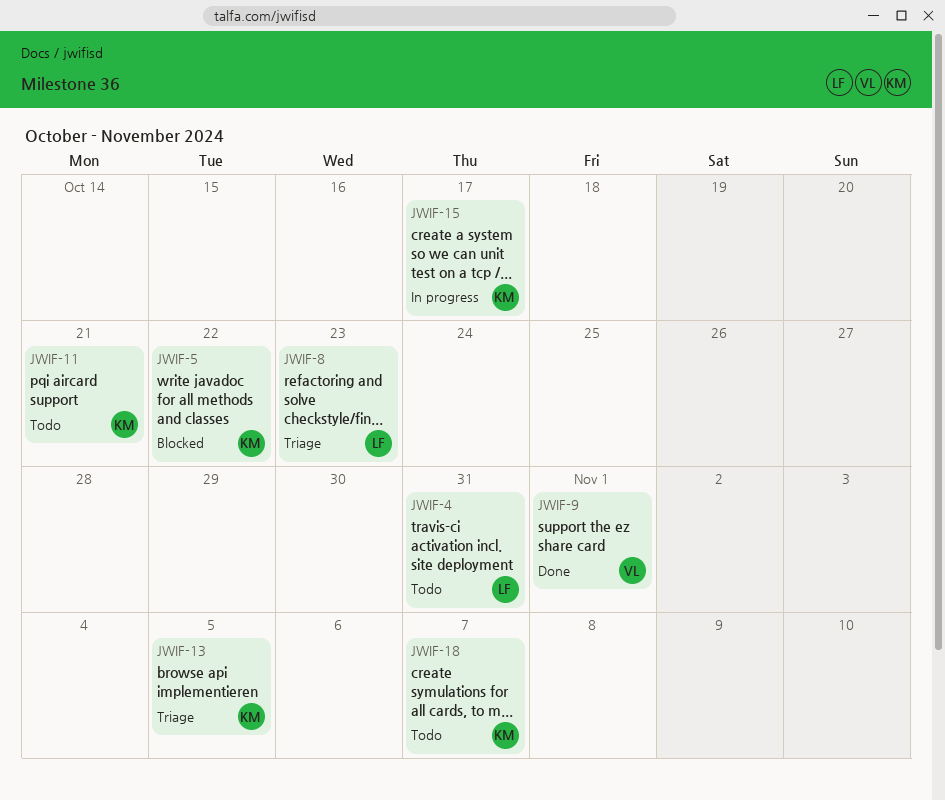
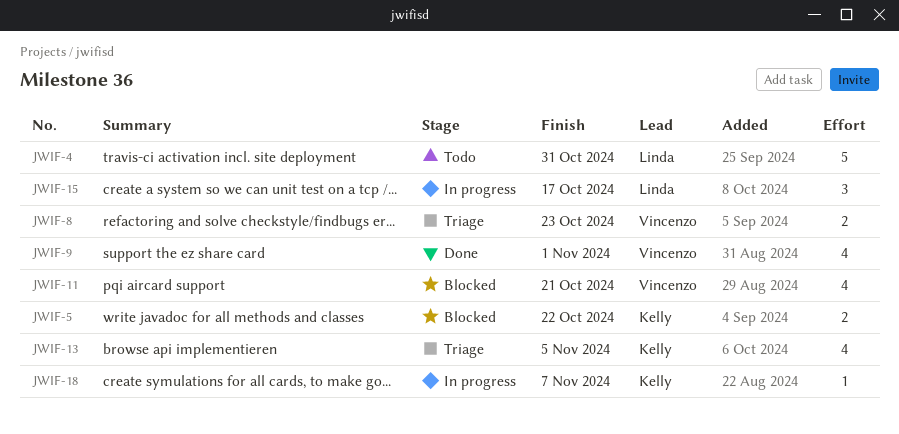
JWIF-8, owner: Linda -> Vincenzo
JWIF-11, status: Todo -> Blocked
JWIF-11, owner: Kelly -> Vincenzo
JWIF-15, owner: Kelly -> Linda
JWIF-18, status: Todo -> In progress

